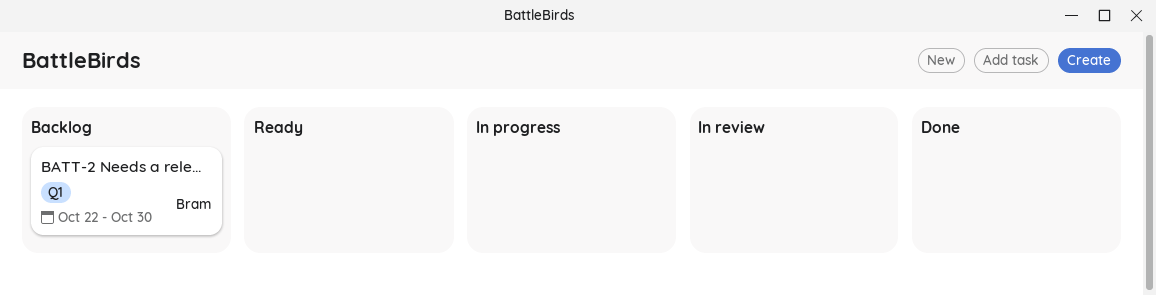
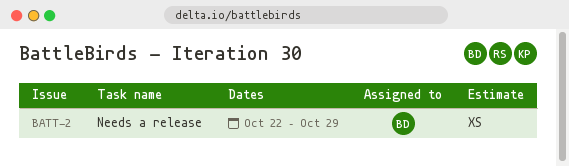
BATT-2, due: Oct 30 -> Oct 29

